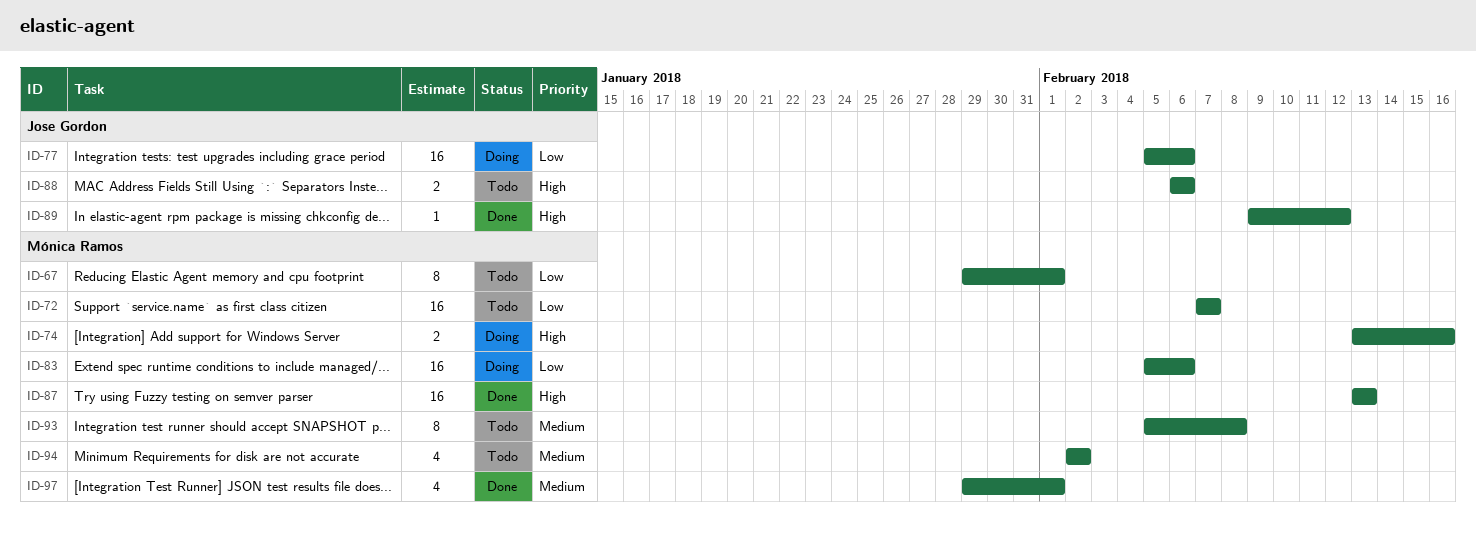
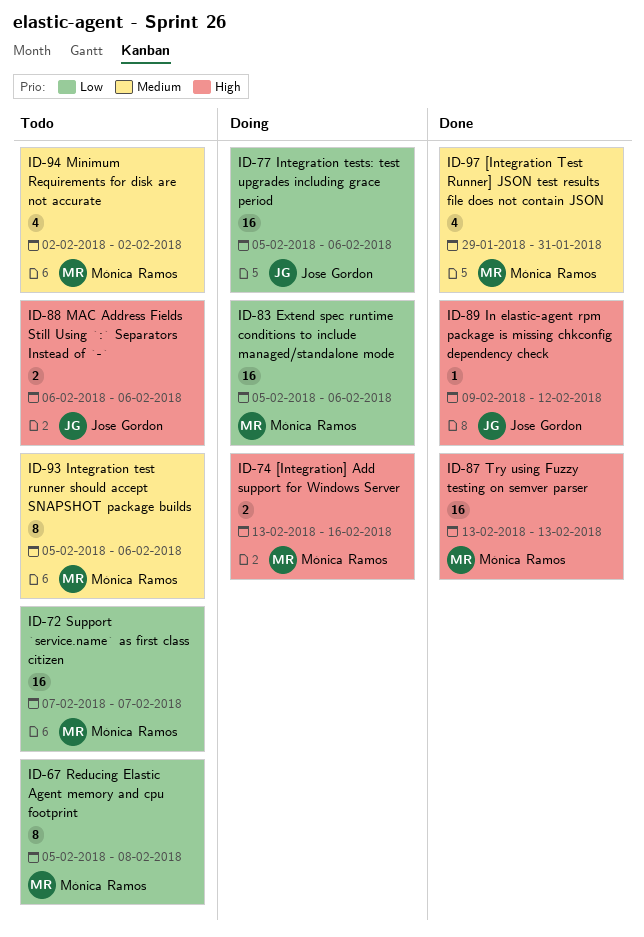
ID-67, start: Jan 29 -> Feb 5
ID-67, due: Feb 1 -> Feb 8
ID-93, due: Feb 8 -> Feb 6
ID-97, due: Feb 1 -> Jan 31

